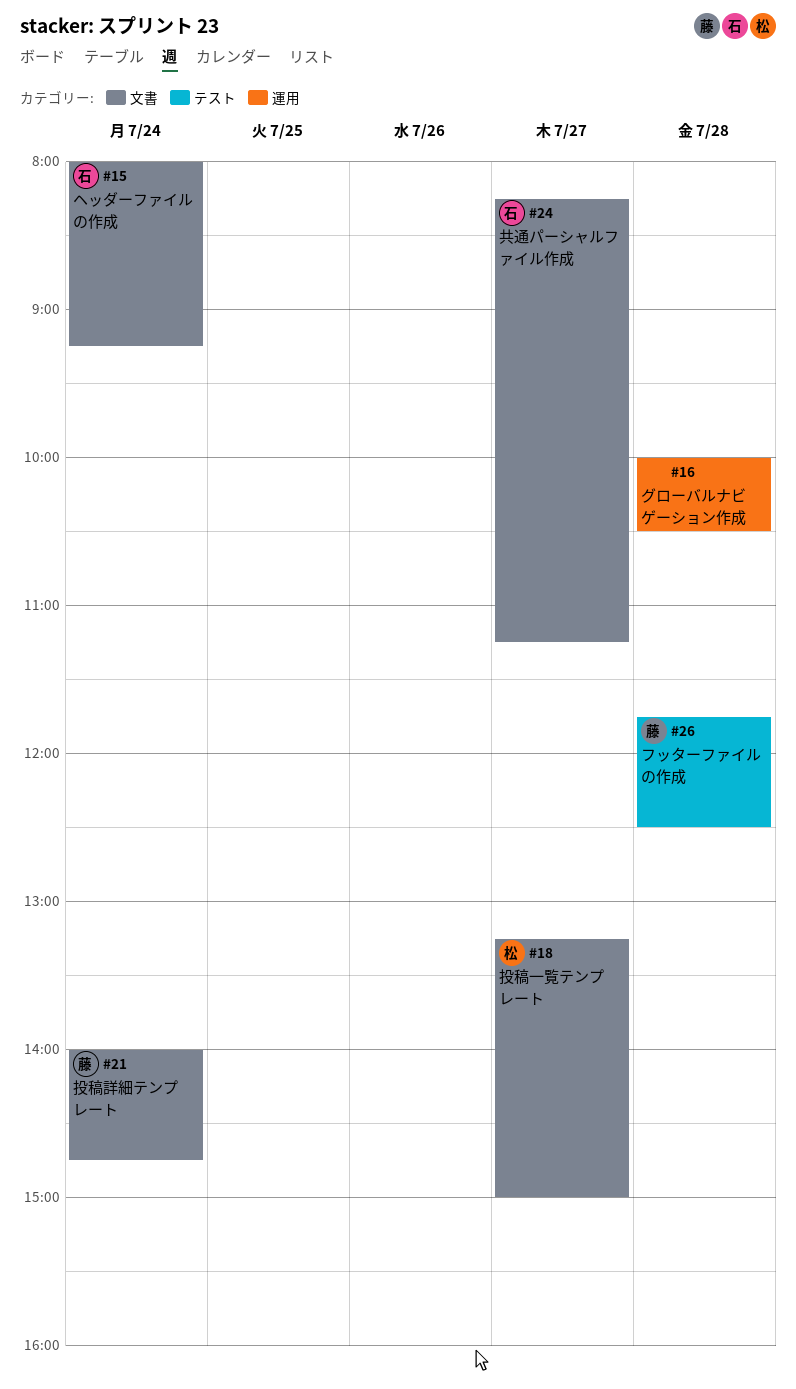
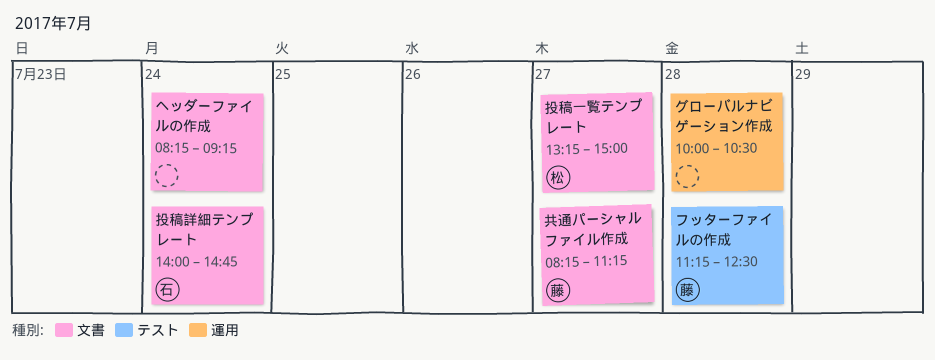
フッターファイルの作成, begins: 11:45 -> 11:15
ヘッダーファイルの作成, owner: 石 -> none
ヘッダーファイルの作成, begins: 08:00 -> 08:15
共通パーシャルファイル作成, owner: 石 -> 藤
投稿詳細テンプレート, owner: 藤 -> 石

